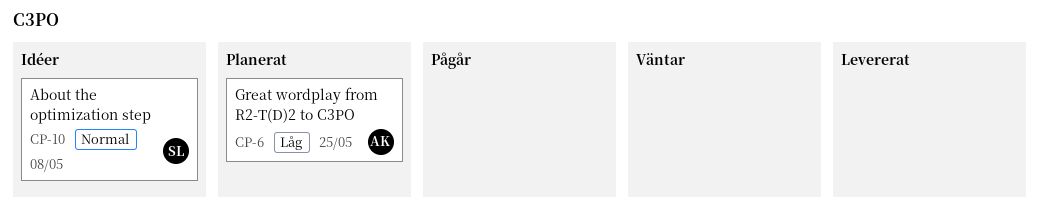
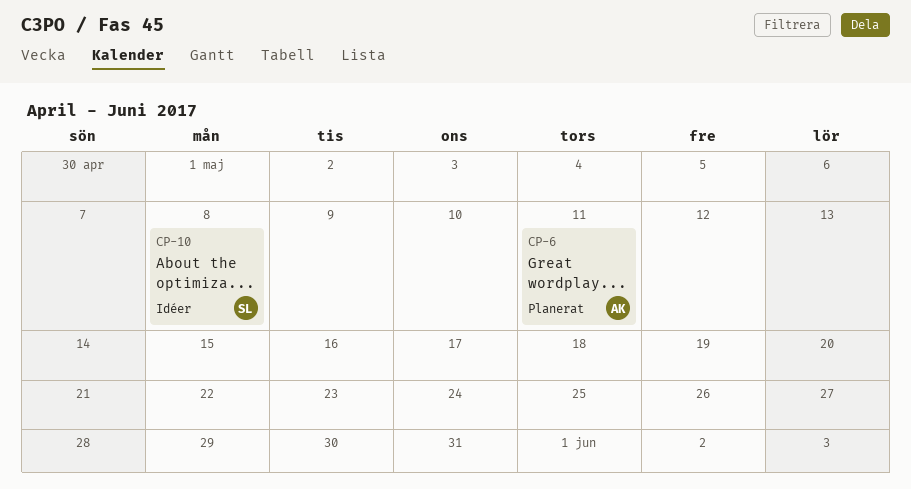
CP-6, due: May 25 -> May 11

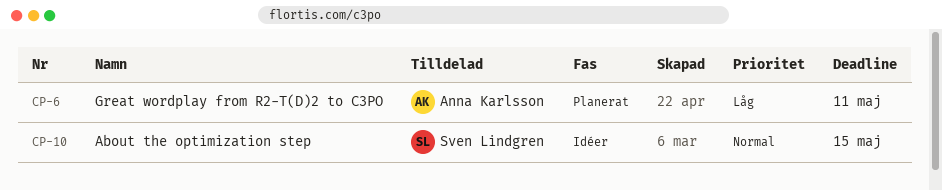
CP-10, due: May 8 -> May 15

